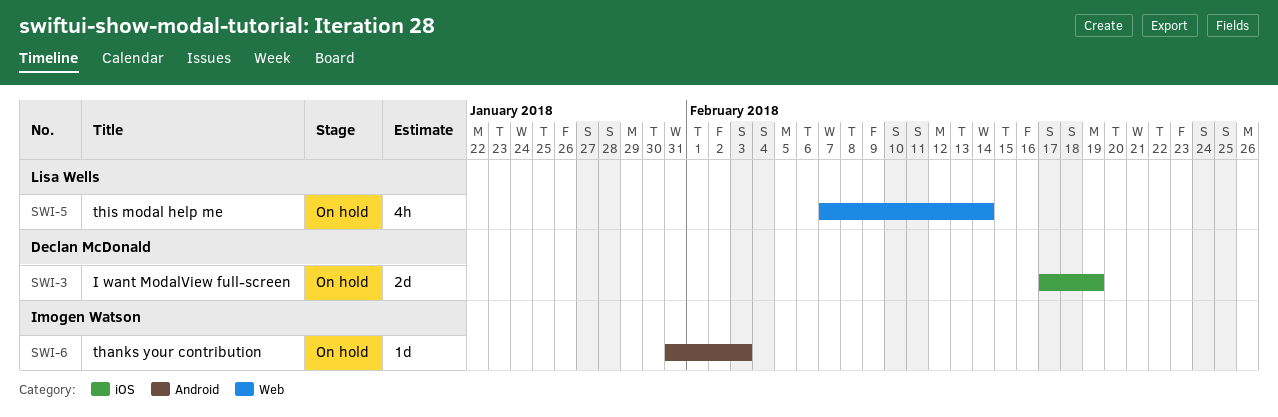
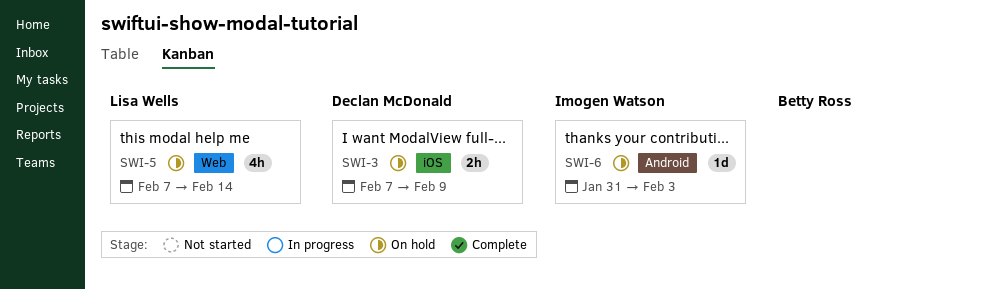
SWI-3, estimate: 2d -> 2h
SWI-3, start: Feb 17 -> Feb 7
SWI-3, due: Feb 19 -> Feb 9

